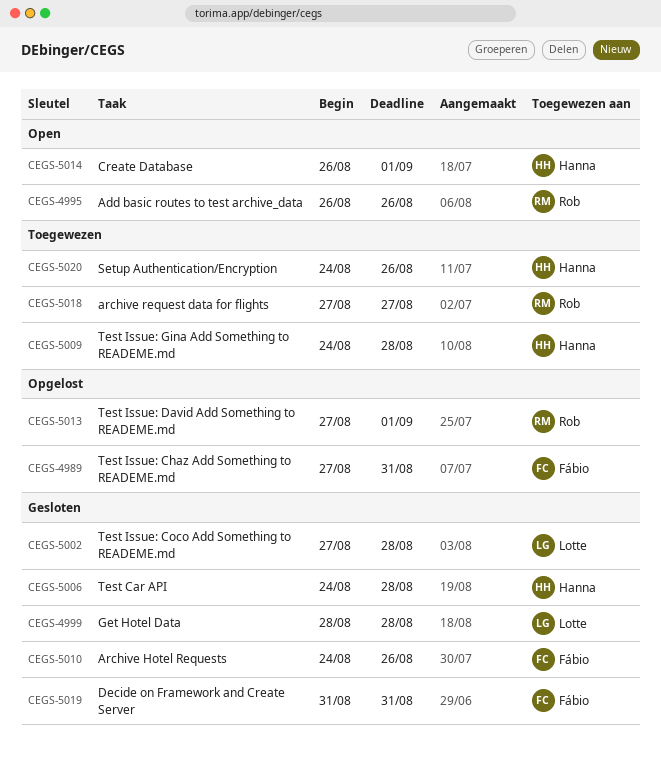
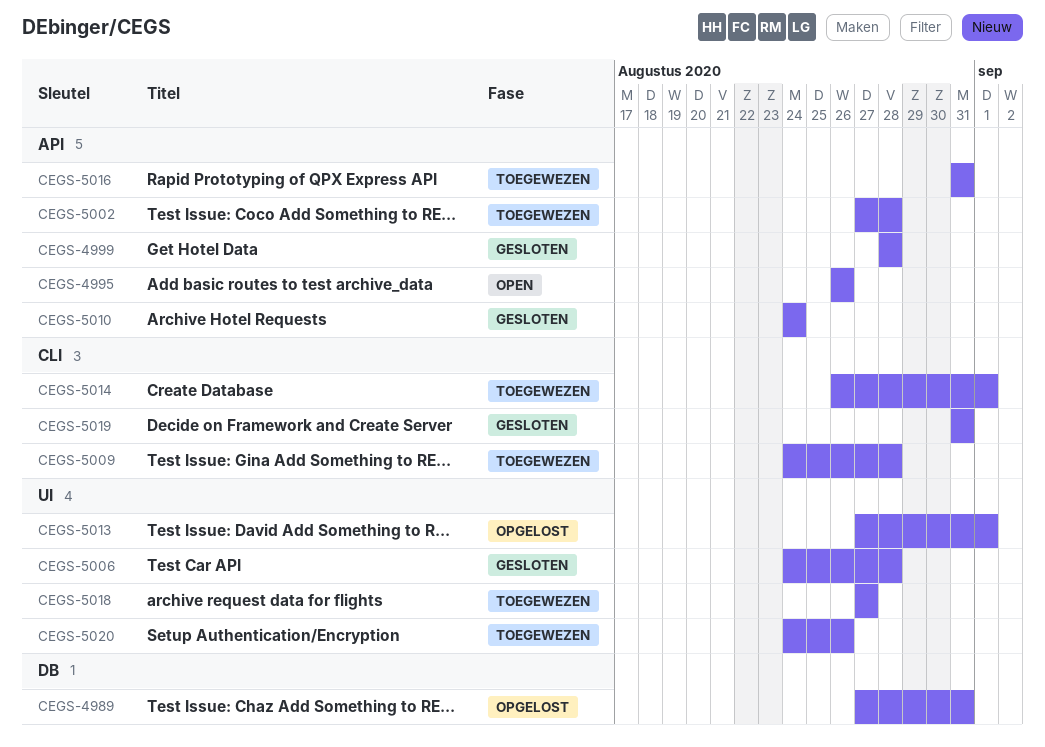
CEGS-5002, status: Gesloten -> Toegewezen
CEGS-5010, due: Aug 26 -> Aug 24
CEGS-5014, status: Open -> Toegewezen
CEGS-5016: none -> present

